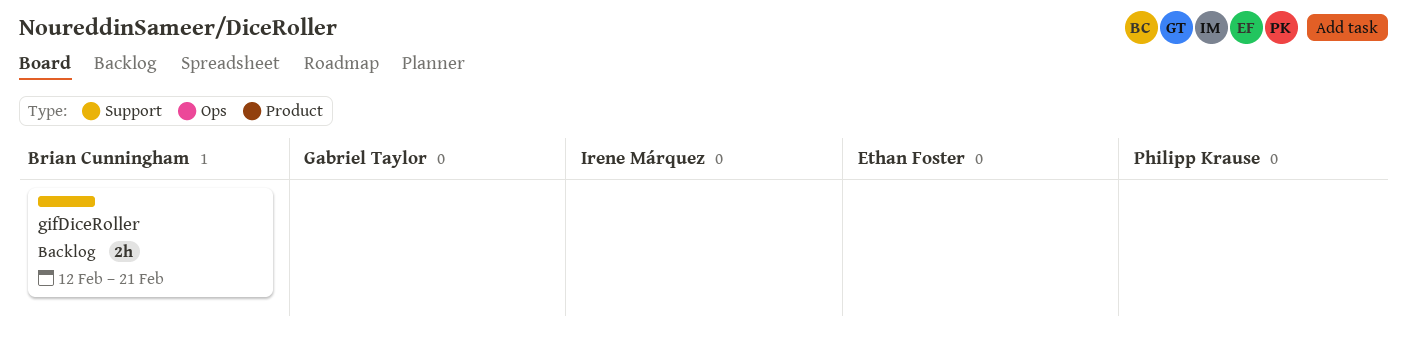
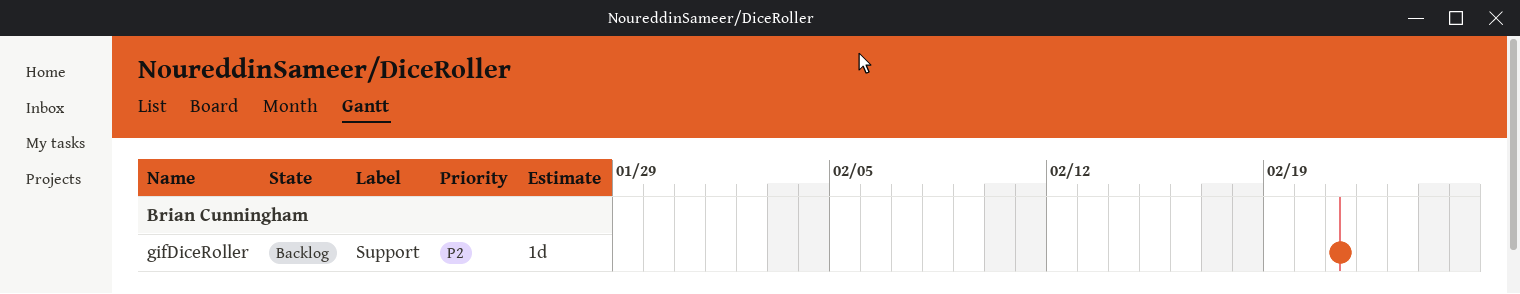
gifDiceRoller, estimate: 2h -> 1d
gifDiceRoller, start: Feb 12 -> Feb 21

